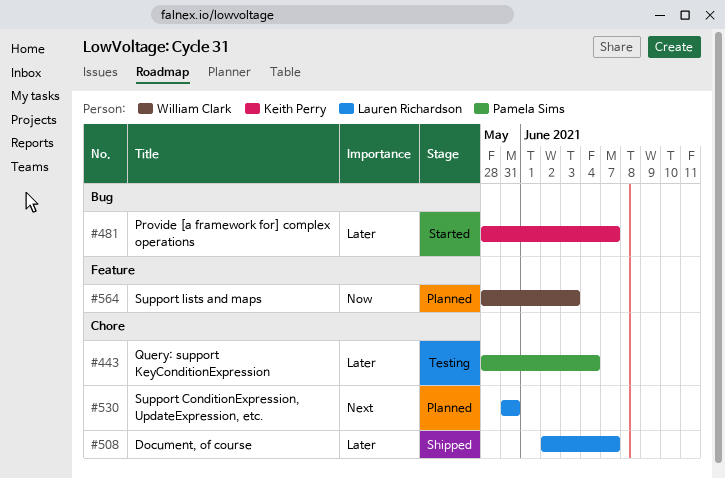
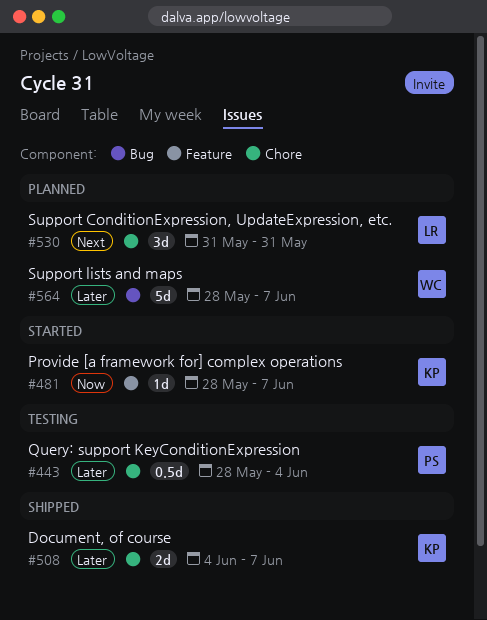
#481, priority: Later -> Now
#481, label: Bug -> Feature
#508, owner: Lauren Richardson -> Keith Perry
#508, start: Jun 2 -> Jun 4
#564, priority: Now -> Later
#564, label: Feature -> Bug
#564, due: Jun 3 -> Jun 7

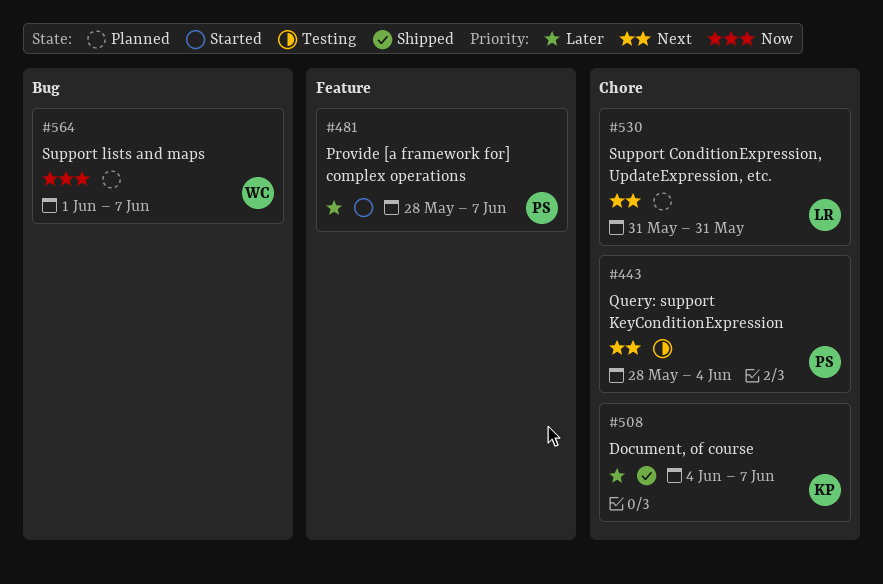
#443, priority: Later -> Next
#481, owner: KP -> PS
#481, priority: Now -> Later
#564, priority: Later -> Now
#564, start: May 28 -> Jun 1

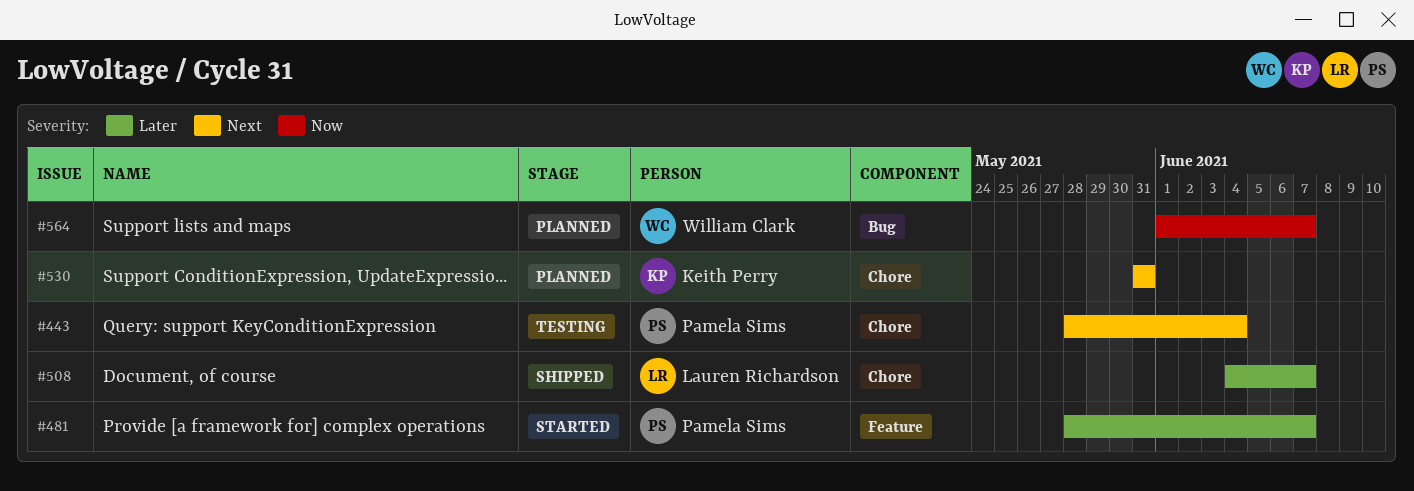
#508, owner: Keith Perry -> Lauren Richardson
#530, owner: Lauren Richardson -> Keith Perry

